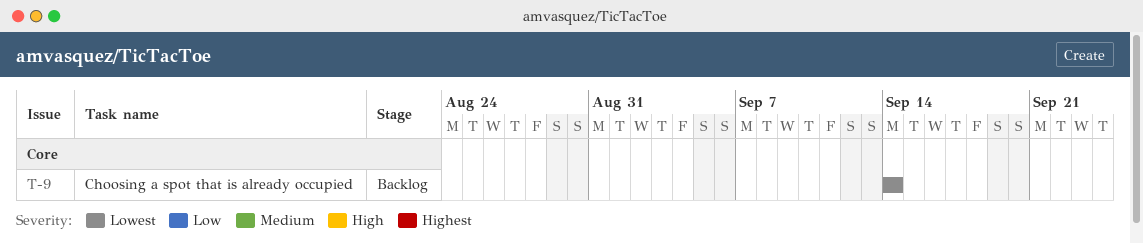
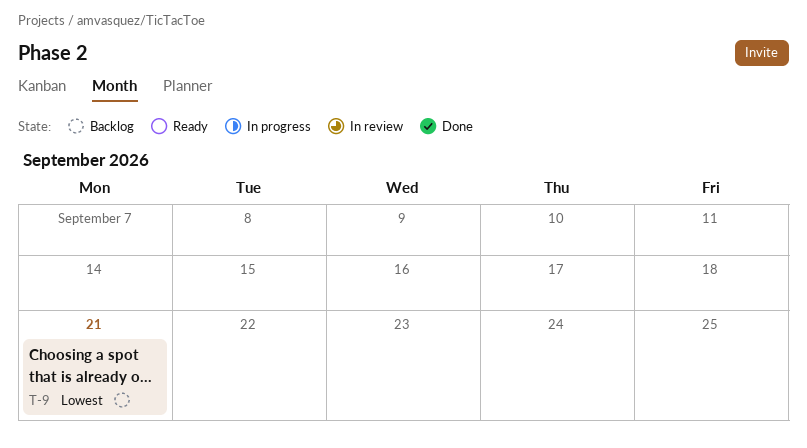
T-9, due: Sep 14 -> Sep 21

